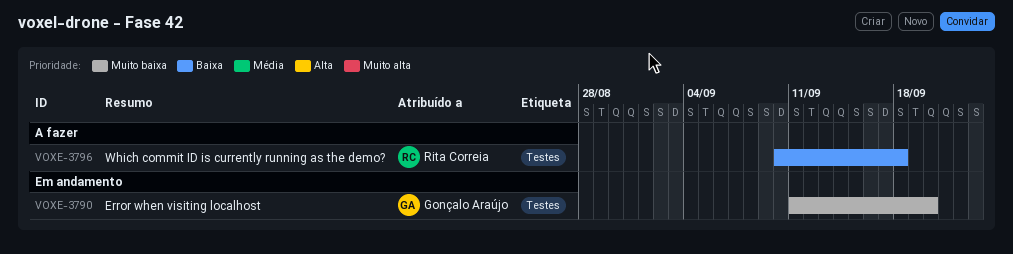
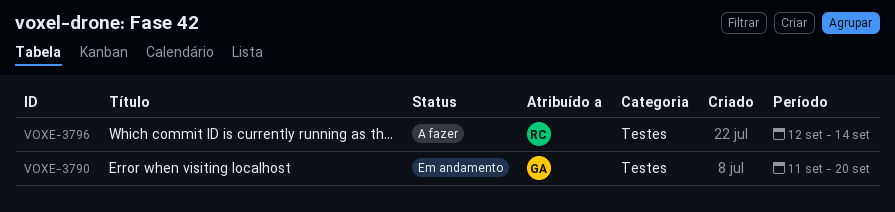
VOXE-3796, start: Sep 10 -> Sep 12
VOXE-3796, due: Sep 18 -> Sep 14

